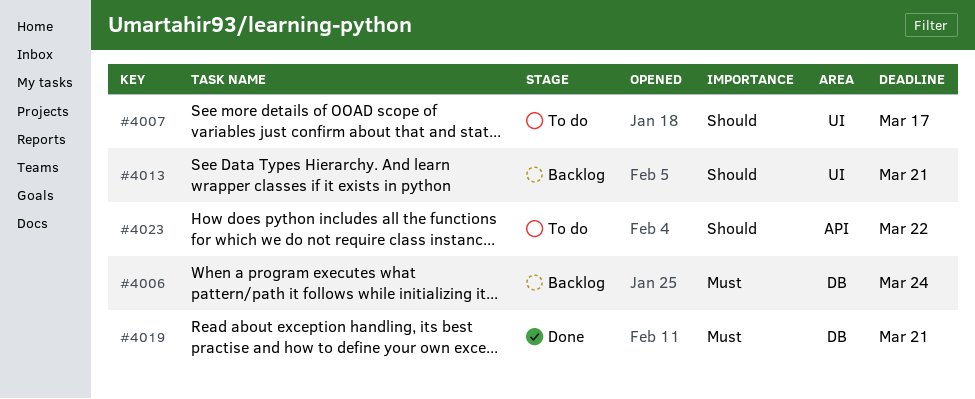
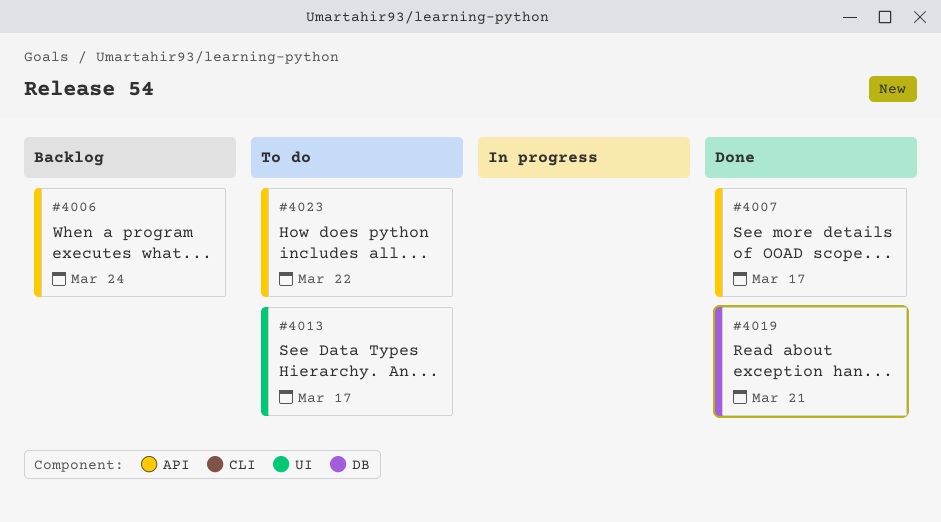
#4006, label: DB -> API
#4007, status: To do -> Done
#4007, label: UI -> API
#4013, status: Backlog -> To do
#4013, due: Mar 21 -> Mar 17

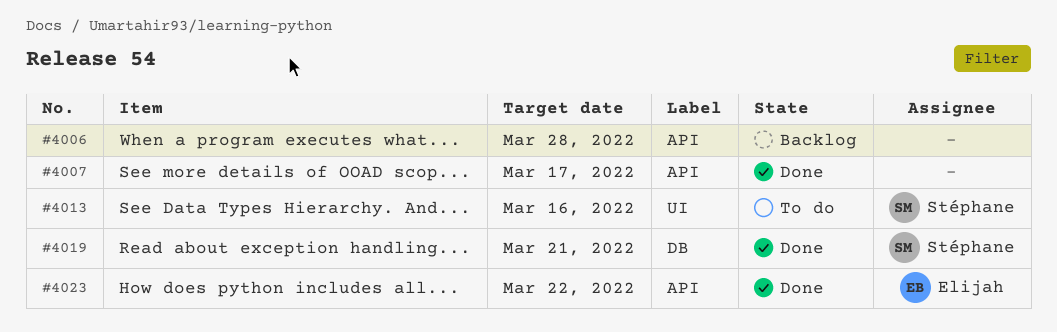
#4006, due: Mar 24 -> Mar 28
#4013, due: Mar 17 -> Mar 16
#4023, status: To do -> Done

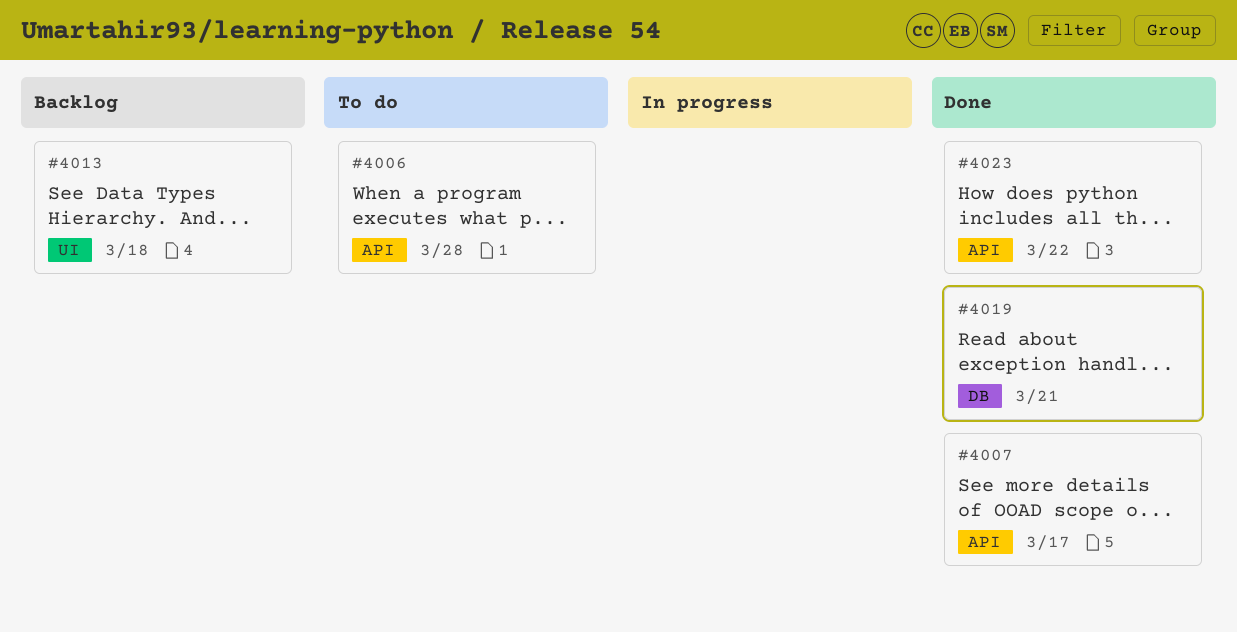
#4006, status: Backlog -> To do
#4013, status: To do -> Backlog
#4013, due: Mar 16 -> Mar 18

